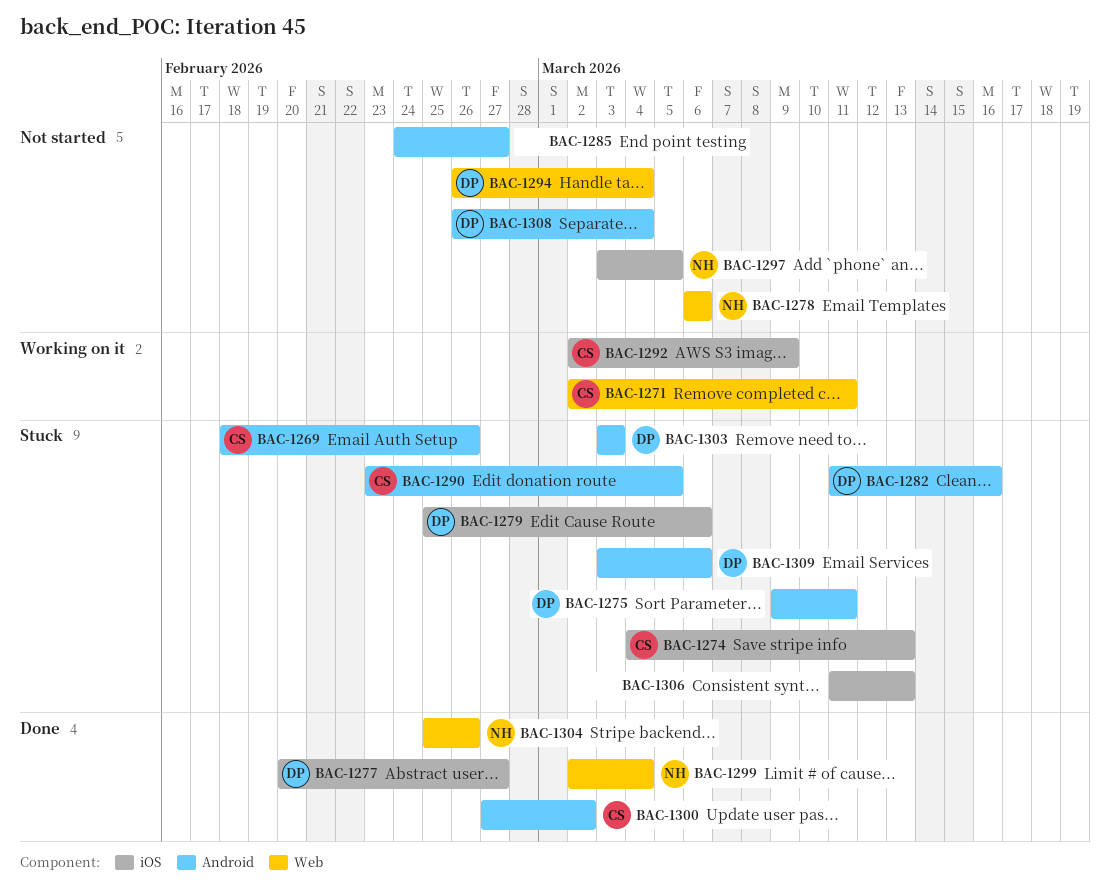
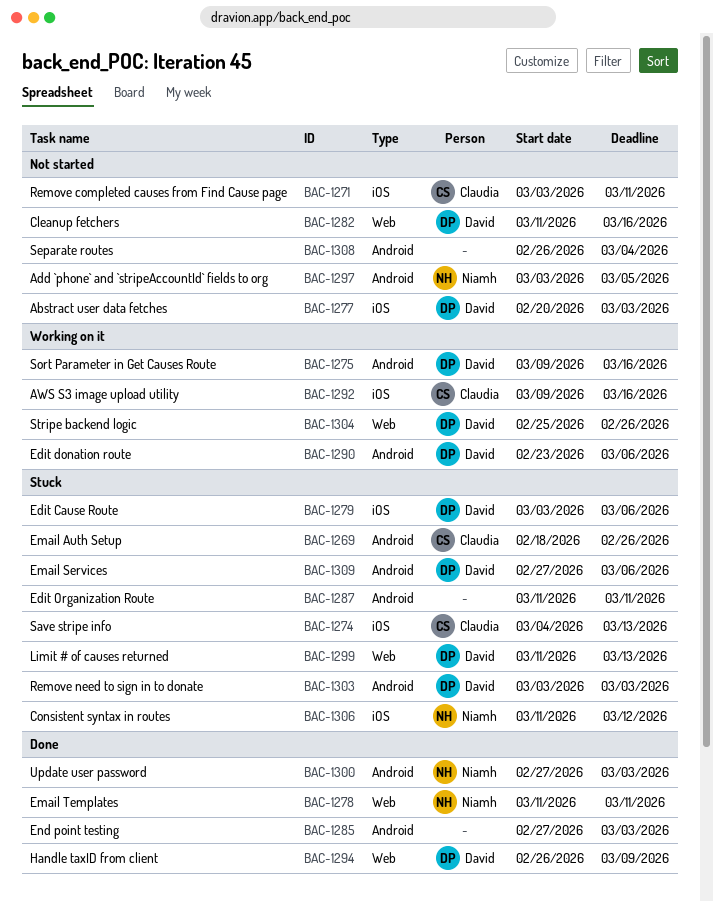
BAC-1271, status: Working on it -> Not started
BAC-1271, label: Web -> iOS
BAC-1271, start: Mar 2 -> Mar 3
BAC-1275, status: Stuck -> Working on it
BAC-1275, due: Mar 11 -> Mar 16
BAC-1277, status: Done -> Not started
BAC-1277, due: Feb 27 -> Mar 3
BAC-1278, status: Not started -> Done
BAC-1278, start: Mar 6 -> Mar 11
BAC-1278, due: Mar 6 -> Mar 11
BAC-1279, start: Feb 25 -> Mar 3
BAC-1282, status: Stuck -> Not started
BAC-1282, label: Android -> Web
BAC-1285, status: Not started -> Done
BAC-1285, start: Feb 24 -> Feb 27
BAC-1285, due: Feb 27 -> Mar 3
BAC-1287: none -> present
BAC-1290, status: Stuck -> Working on it
BAC-1290, owner: Claudia -> David
BAC-1290, due: Mar 5 -> Mar 6
BAC-1292, start: Mar 2 -> Mar 9
BAC-1292, due: Mar 9 -> Mar 16
BAC-1294, status: Not started -> Done
BAC-1294, due: Mar 4 -> Mar 9
BAC-1297, label: iOS -> Android
BAC-1299, status: Done -> Stuck
BAC-1299, owner: Niamh -> David
BAC-1299, start: Mar 2 -> Mar 11
BAC-1299, due: Mar 4 -> Mar 13
BAC-1300, owner: Claudia -> Niamh
BAC-1300, due: Mar 2 -> Mar 3
BAC-1304, status: Done -> Working on it
BAC-1304, owner: Niamh -> David
BAC-1306, owner: none -> Niamh
BAC-1306, due: Mar 13 -> Mar 12
BAC-1308, owner: David -> none
BAC-1309, start: Mar 3 -> Feb 27

